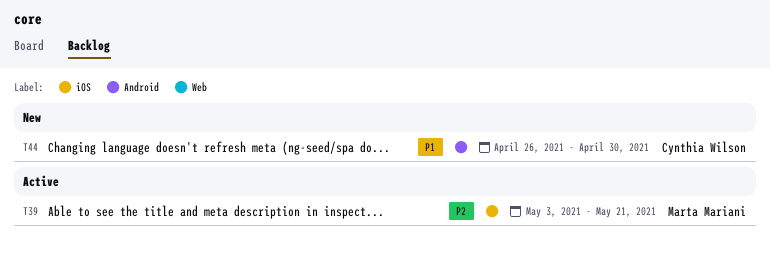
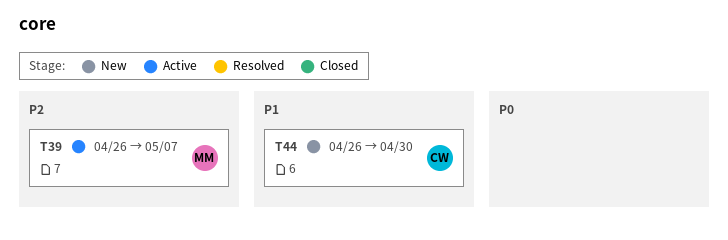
T39, start: May 3 -> Apr 26
T39, due: May 21 -> May 7

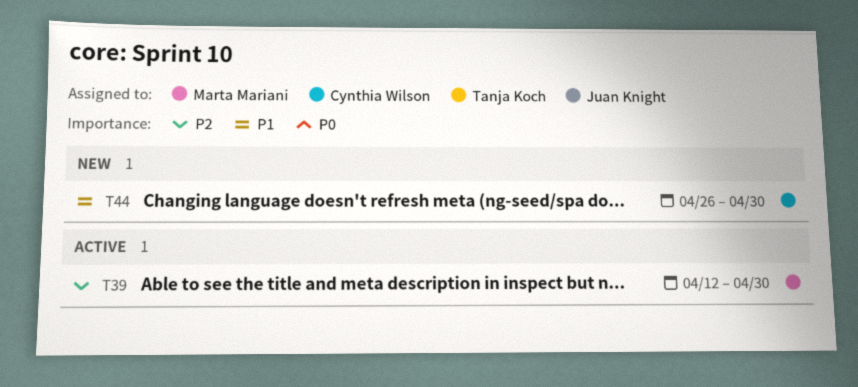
T39, start: Apr 26 -> Apr 12
T39, due: May 7 -> Apr 30

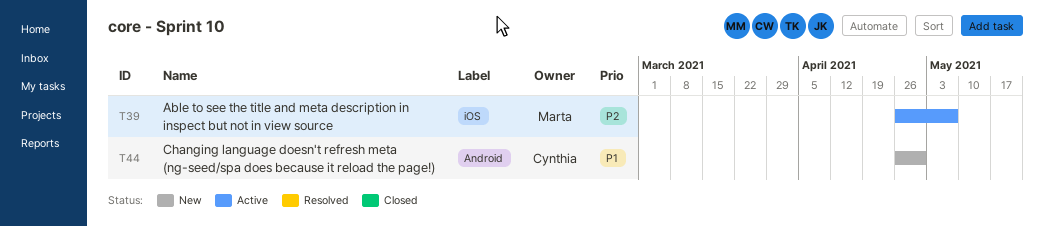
T39, start: Apr 12 -> Apr 26
T39, due: Apr 30 -> May 7

